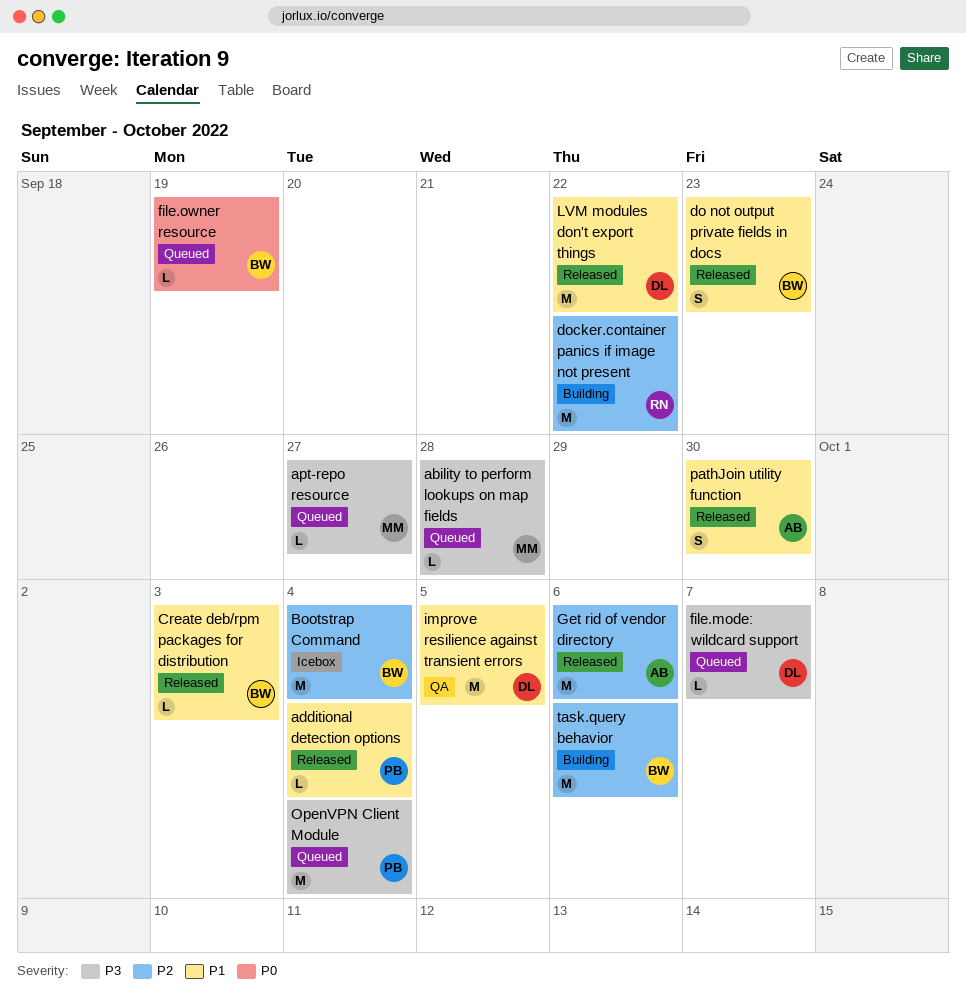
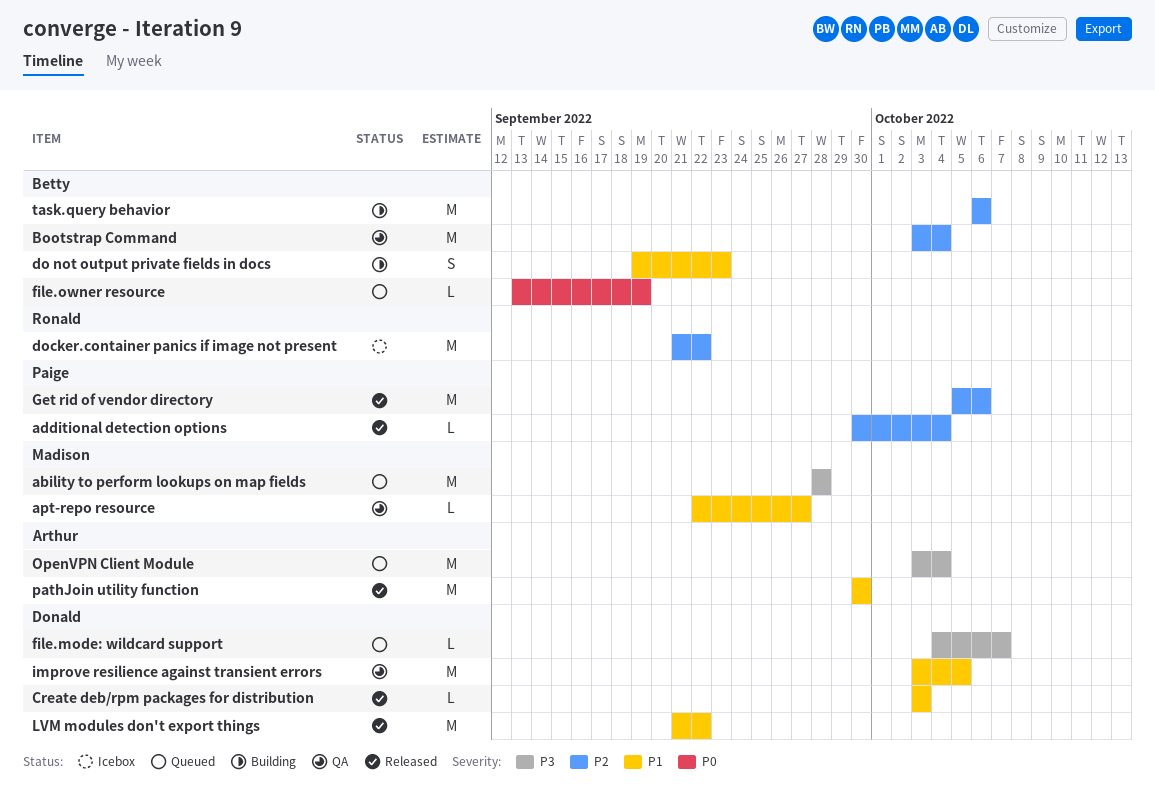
ability to perform lookups on map fields, estimate: L -> M
additional detection options, priority: P1 -> P2
apt-repo resource, status: Queued -> QA
apt-repo resource, priority: P3 -> P1
Bootstrap Command, status: Icebox -> QA
Create deb/rpm packages for distribution, owner: Betty -> Donald
do not output private fields in docs, status: Released -> Building
docker.container panics if image not present, status: Building -> Icebox
Get rid of vendor directory, owner: Arthur -> Paige
OpenVPN Client Module, owner: Paige -> Arthur
pathJoin utility function, estimate: S -> M

